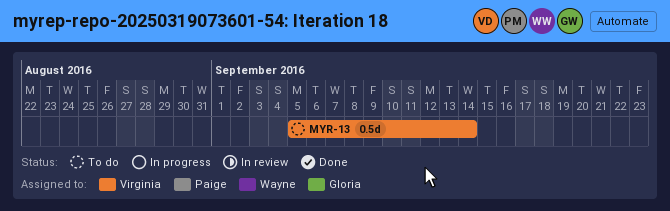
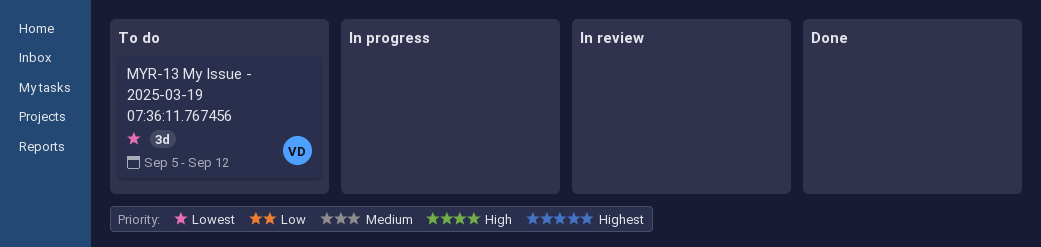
MYR-13, estimate: 0.5d -> 3d
MYR-13, due: Sep 14 -> Sep 12

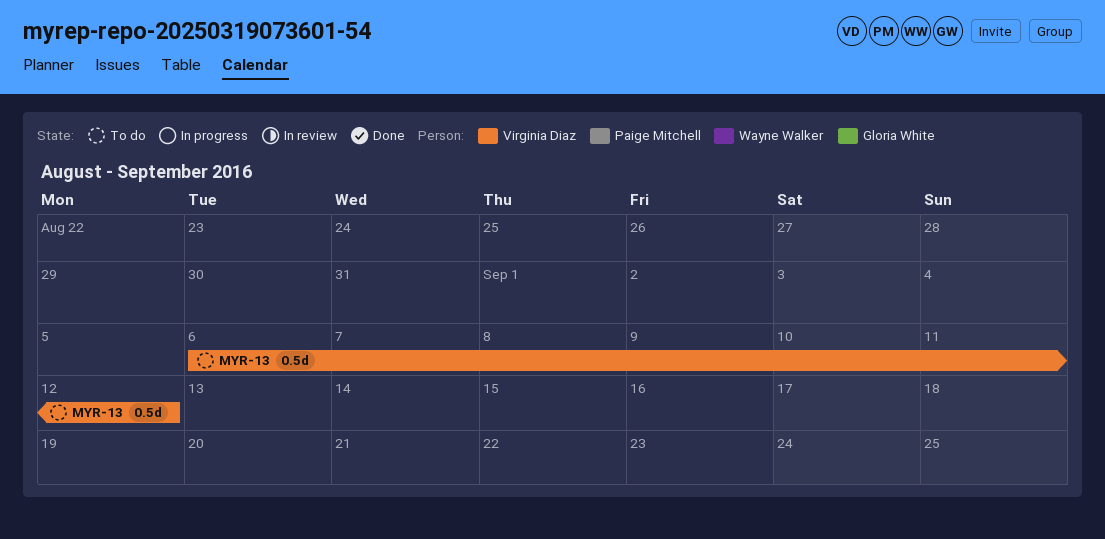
MYR-13, estimate: 3d -> 0.5d
MYR-13, start: Sep 5 -> Sep 6

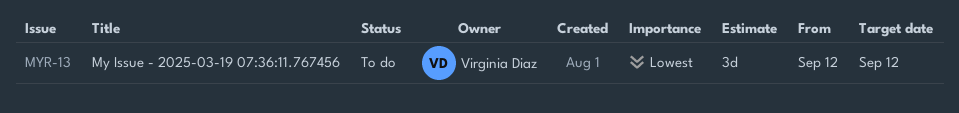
MYR-13, estimate: 0.5d -> 3d
MYR-13, start: Sep 6 -> Sep 12

